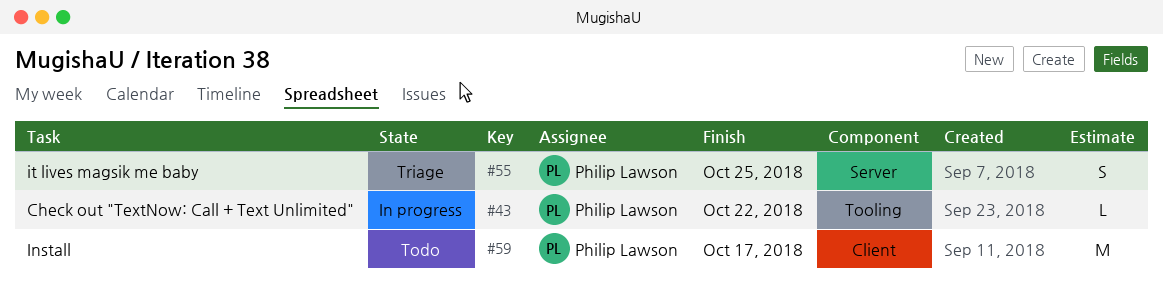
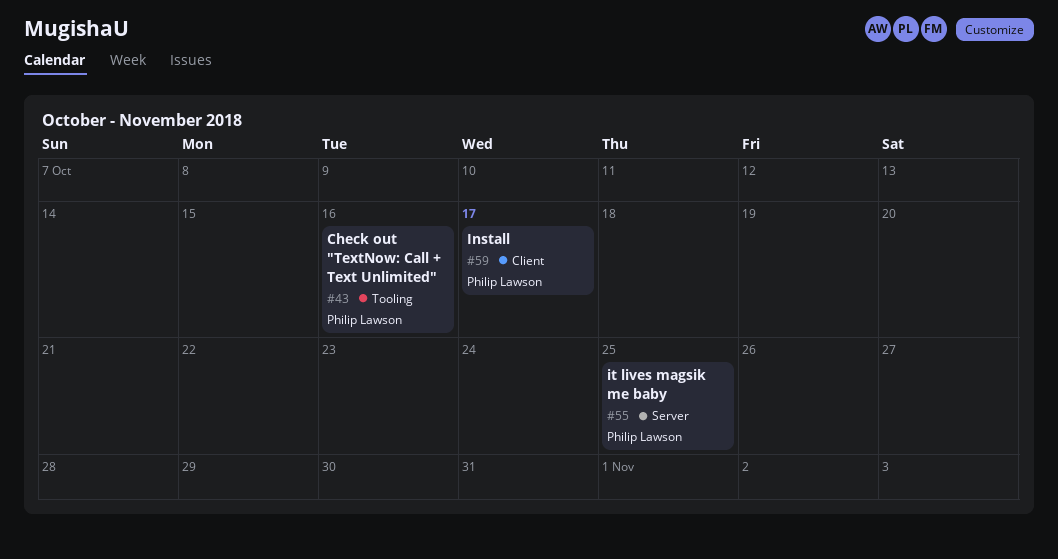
#43, due: Oct 22 -> Oct 16

